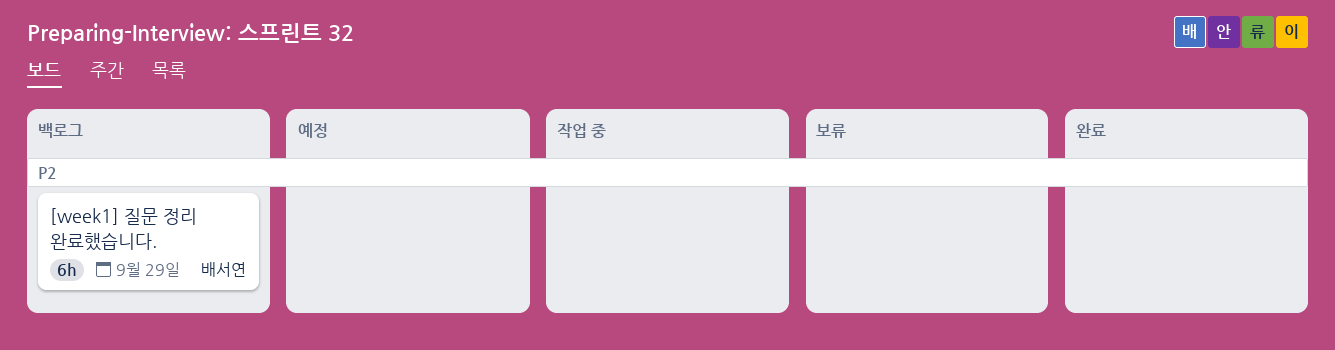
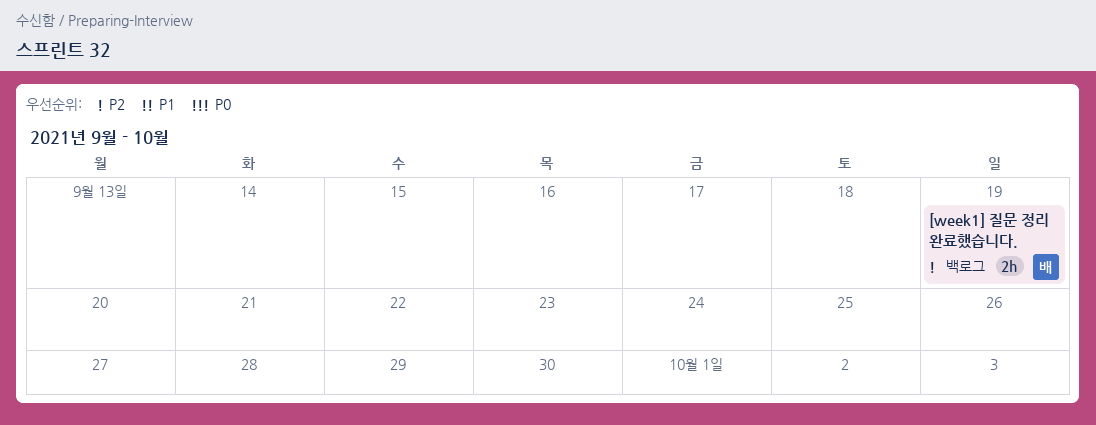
[week1] 질문 정리 완료했습니다., estimate: 6h -> 2h
[week1] 질문 정리 완료했습니다., due: Sep 29 -> Sep 19

